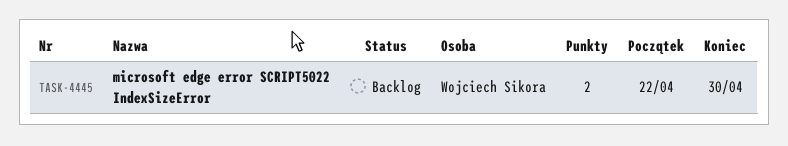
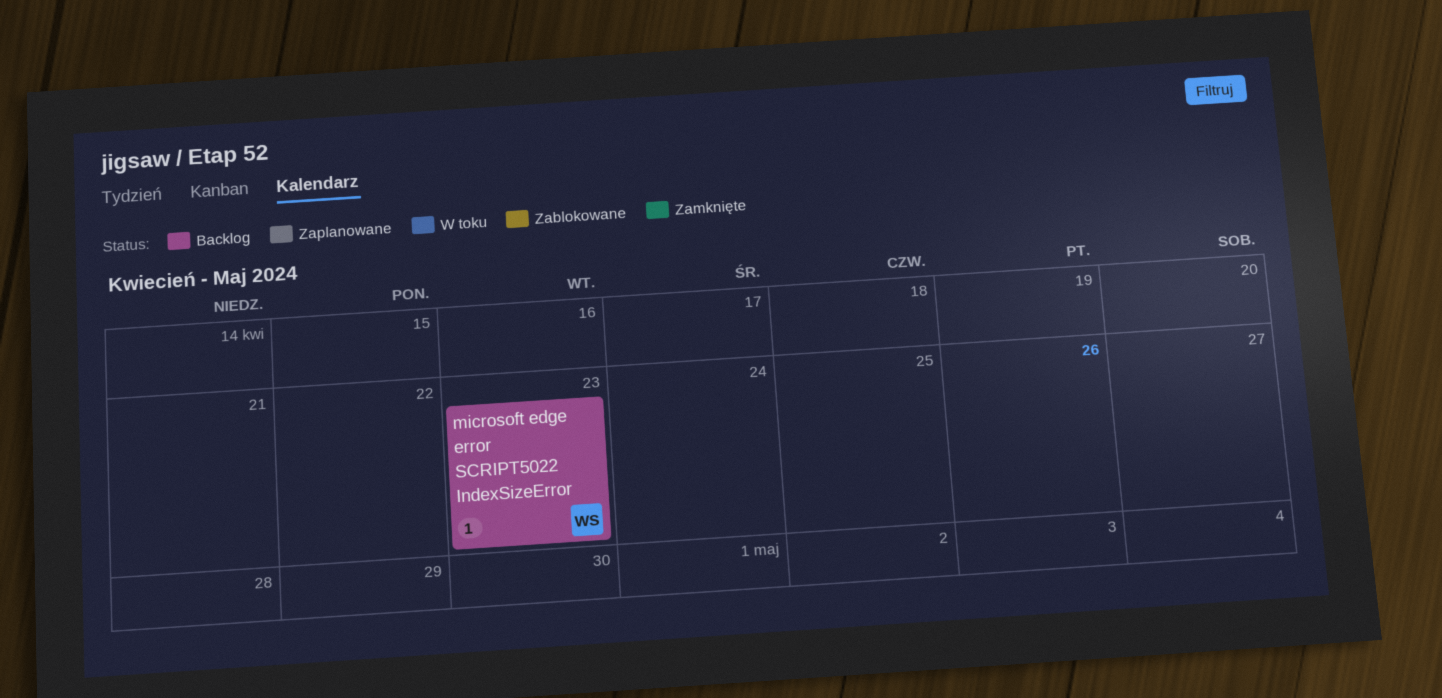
microsoft edge error SCRIPT5022 IndexSizeError, estimate: 2 -> 1
microsoft edge error SCRIPT5022 IndexSizeError, due: Apr 30 -> Apr 23

